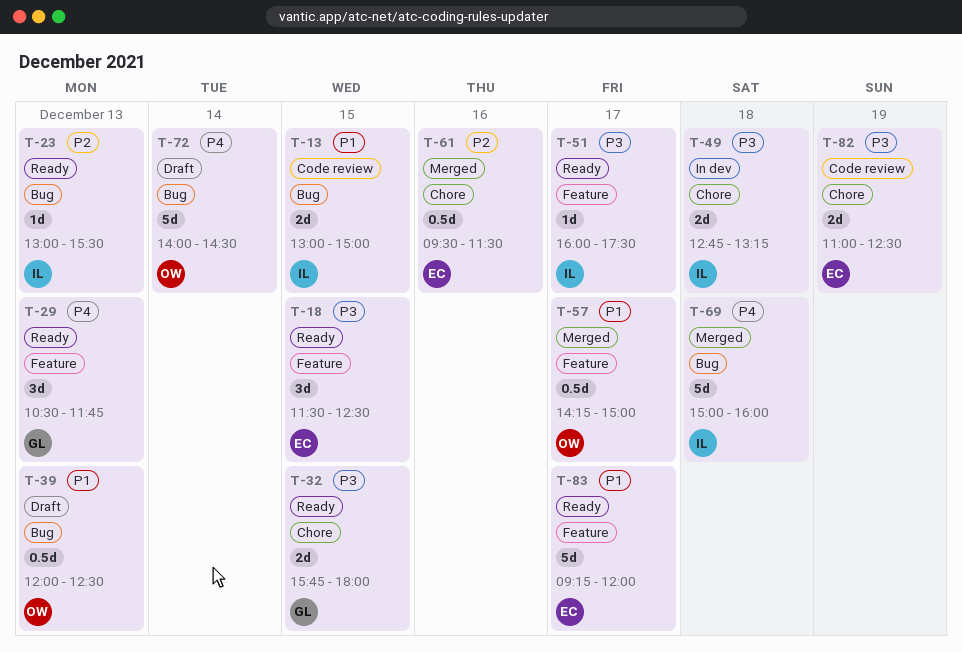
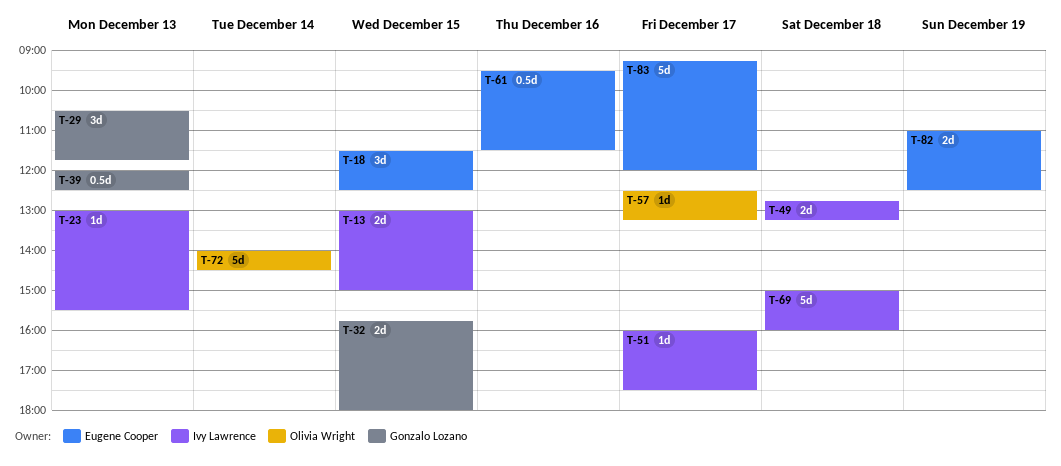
T-39, owner: Olivia Wright -> Gonzalo Lozano
T-57, estimate: 0.5d -> 1d
T-57, begins: 14:15 -> 12:30
T-57, ends: 15:00 -> 13:15

